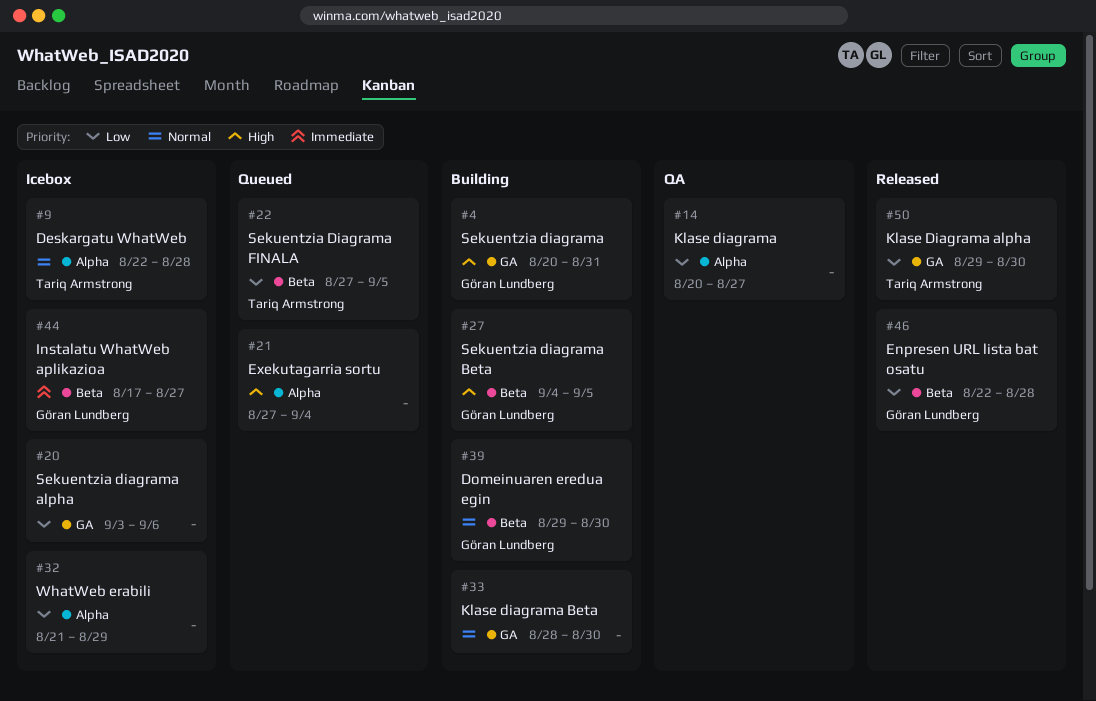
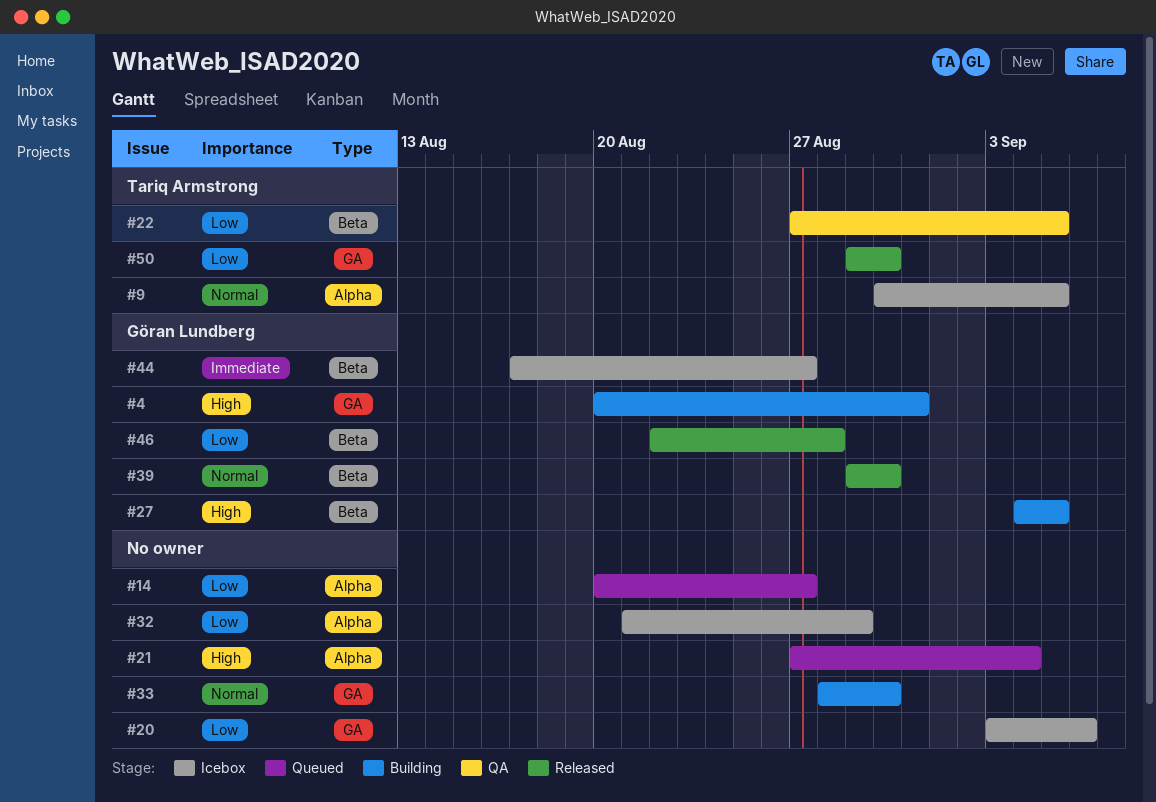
#9, start: Aug 22 -> Aug 30
#9, due: Aug 28 -> Sep 5
#14, status: QA -> Queued
#22, status: Queued -> QA
#39, status: Building -> Released

